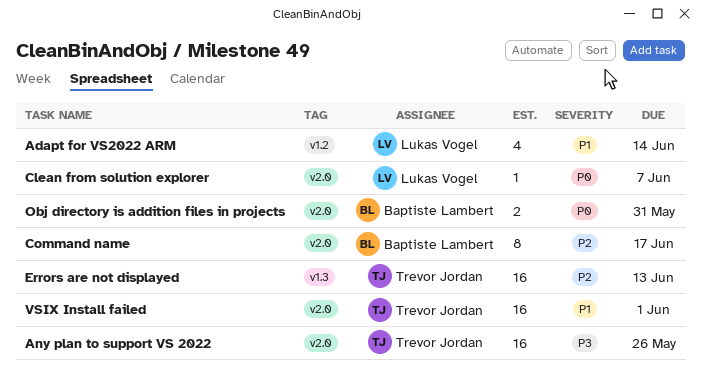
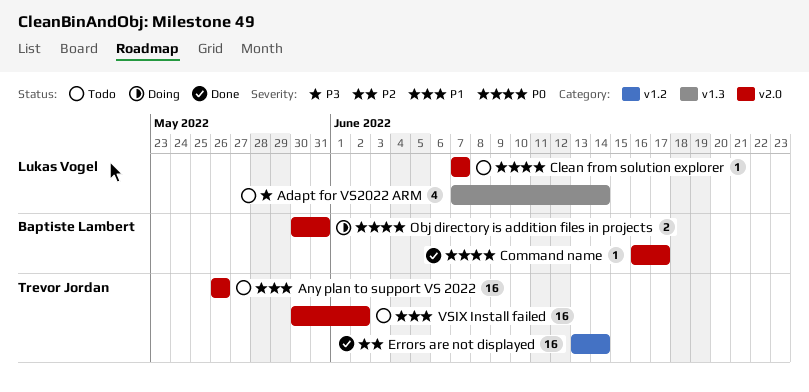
Adapt for VS2022 ARM, priority: P1 -> P3
Adapt for VS2022 ARM, label: v1.2 -> v1.3
Any plan to support VS 2022, priority: P3 -> P1
Command name, priority: P2 -> P0
Command name, estimate: 8 -> 1
Errors are not displayed, label: v1.3 -> v1.2
Errors are not displayed, due: Jun 13 -> Jun 14
VSIX Install failed, due: Jun 1 -> Jun 2

